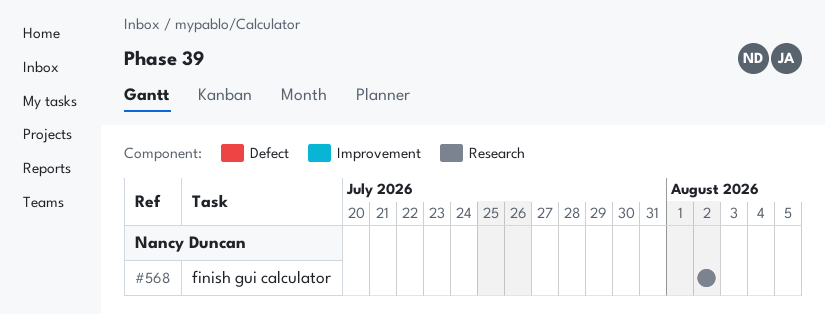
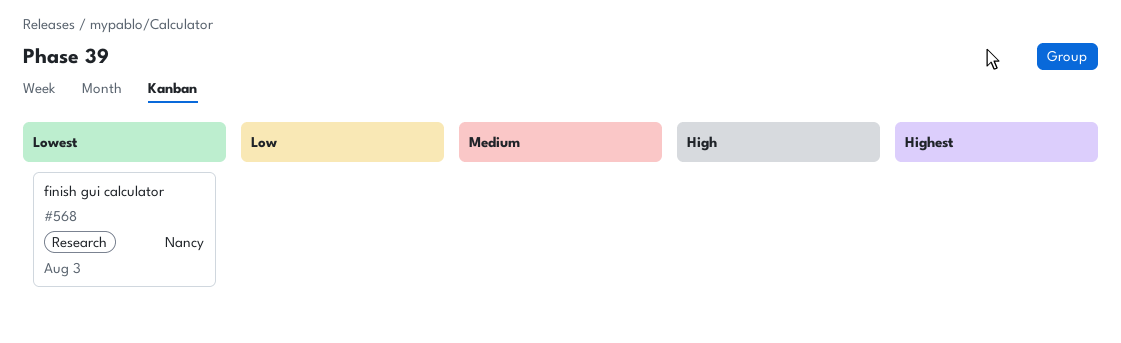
#568, due: Aug 2 -> Aug 3

